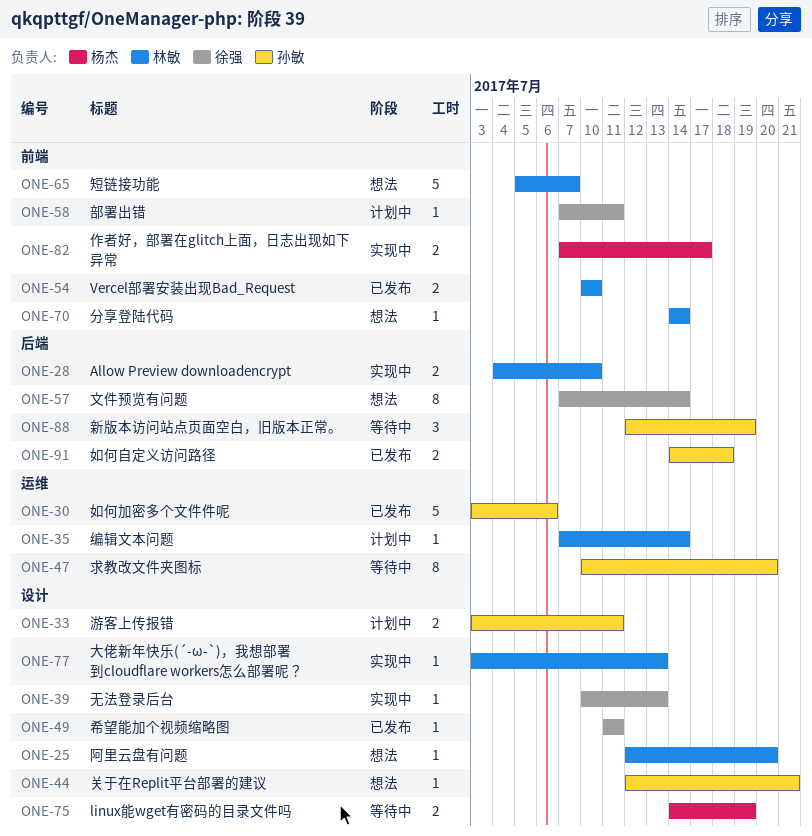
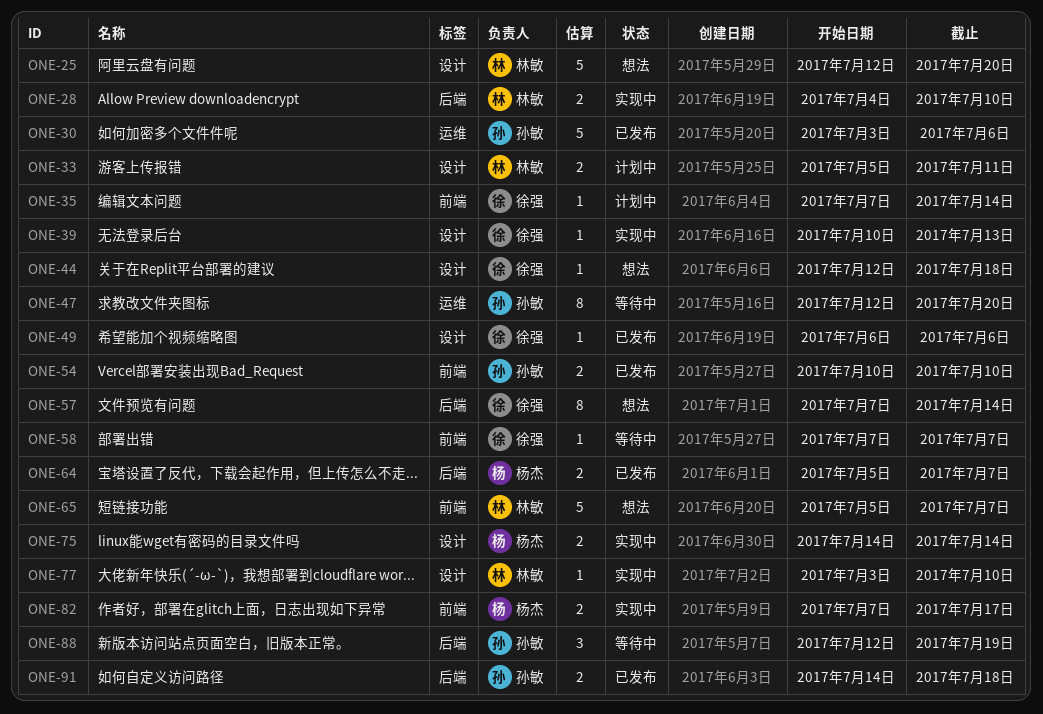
ONE-25, estimate: 1 -> 5
ONE-33, owner: 孙敏 -> 林敏
ONE-33, start: Jul 3 -> Jul 5
ONE-35, owner: 林敏 -> 徐强
ONE-35, label: 运维 -> 前端
ONE-44, owner: 孙敏 -> 徐强
ONE-44, due: Jul 21 -> Jul 18
ONE-47, start: Jul 10 -> Jul 12
ONE-49, start: Jul 11 -> Jul 6
ONE-49, due: Jul 11 -> Jul 6
ONE-54, owner: 林敏 -> 孙敏
ONE-58, status: 计划中 -> 等待中
ONE-58, due: Jul 11 -> Jul 7
ONE-64: none -> present
ONE-70: present -> none
ONE-75, status: 等待中 -> 实现中
ONE-75, due: Jul 19 -> Jul 14
ONE-77, due: Jul 13 -> Jul 10

